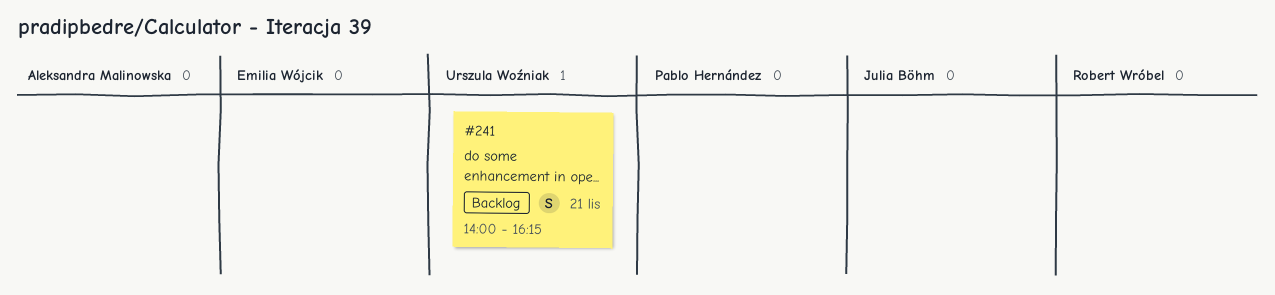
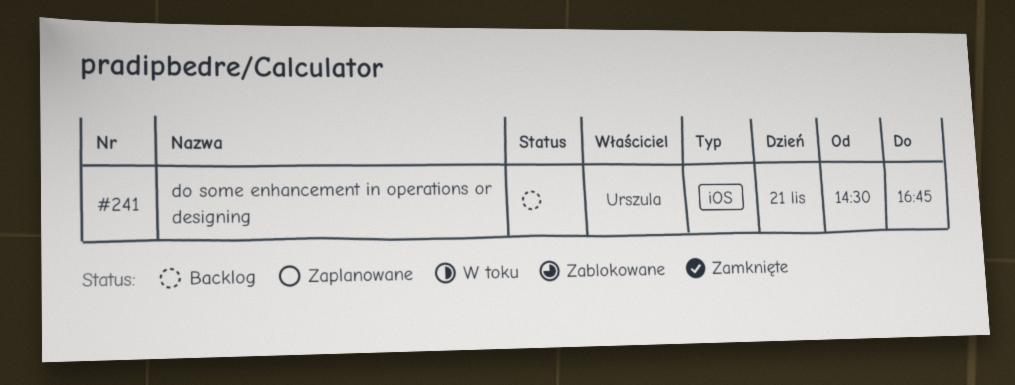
#241, begins: 14:00 -> 14:30
#241, ends: 16:15 -> 16:45

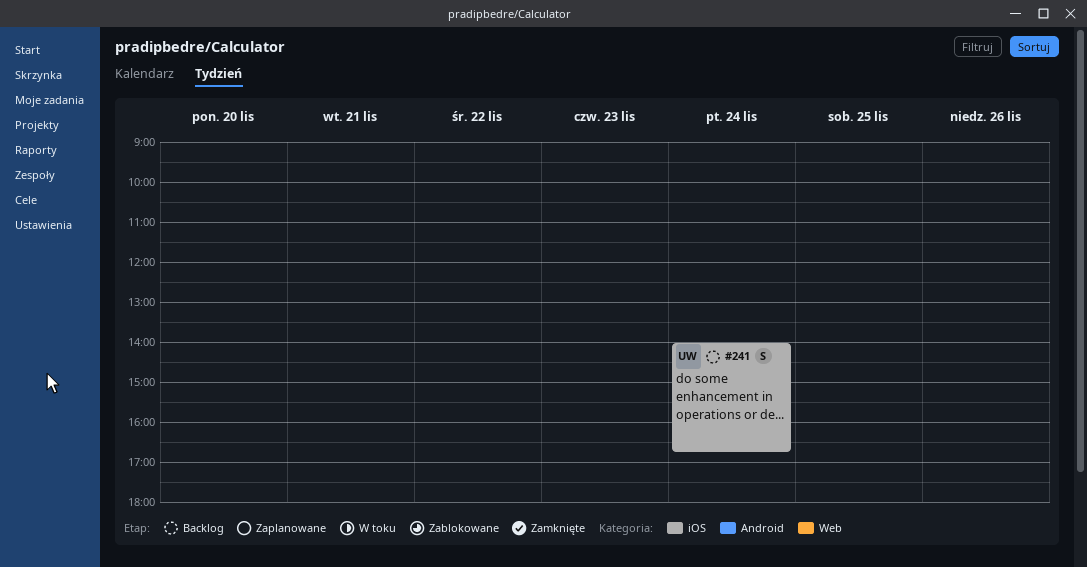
#241, day: Nov 21 -> Nov 24
#241, begins: 14:30 -> 14:00

